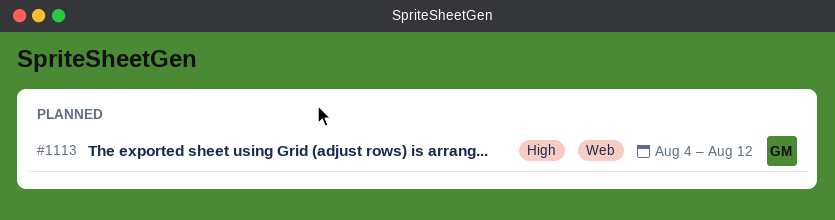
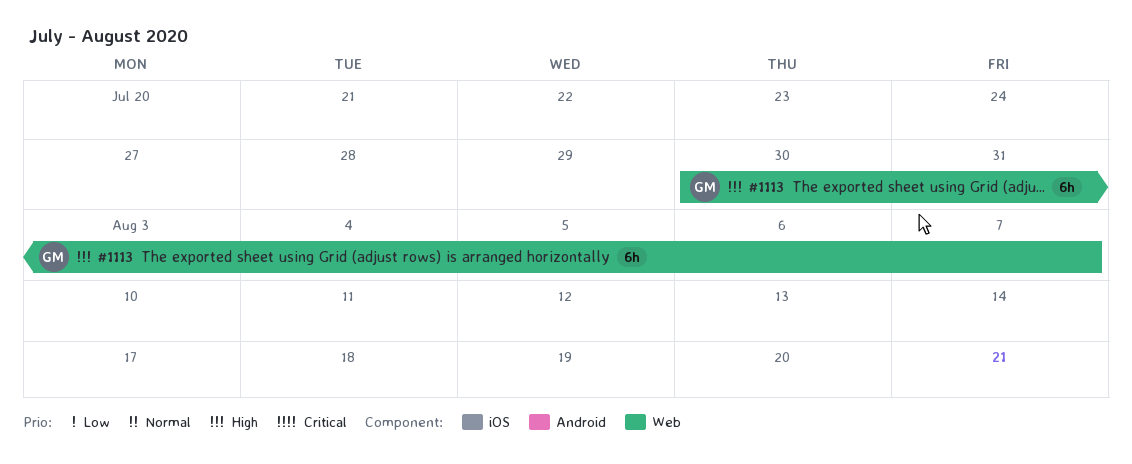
#1113, start: Aug 4 -> Jul 30
#1113, due: Aug 12 -> Aug 7

